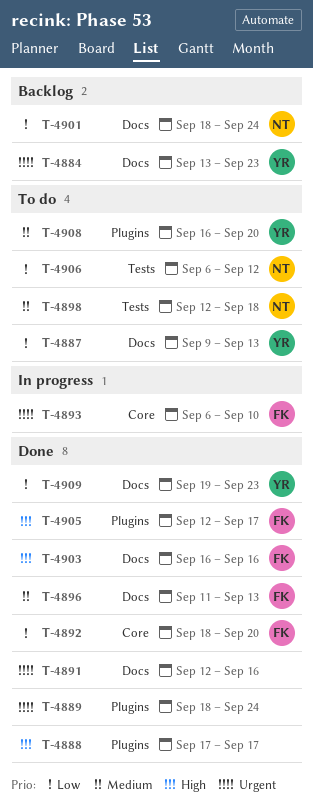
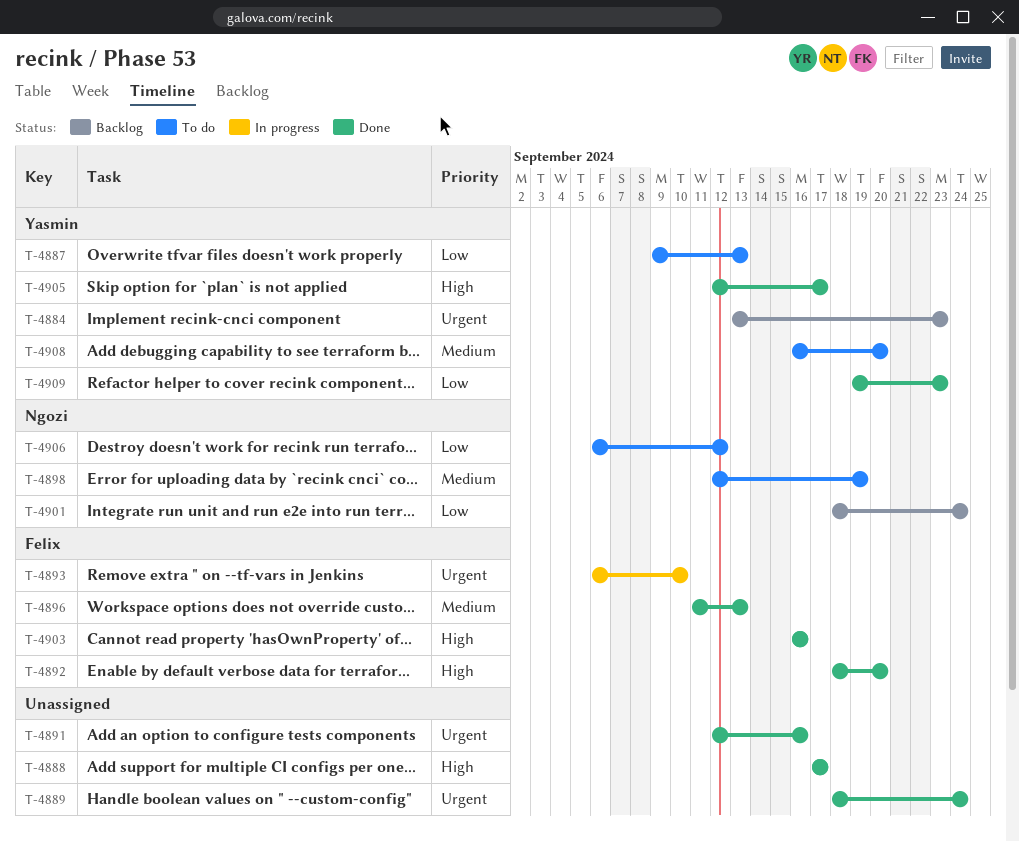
T-4892, priority: Low -> High
T-4898, due: Sep 18 -> Sep 19
T-4905, owner: Felix -> Yasmin

